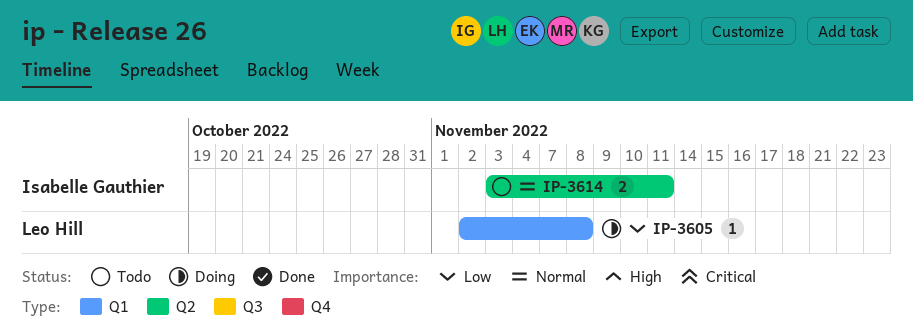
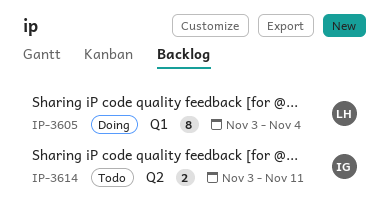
IP-3605, estimate: 1 -> 8
IP-3605, start: Nov 2 -> Nov 3
IP-3605, due: Nov 8 -> Nov 4

